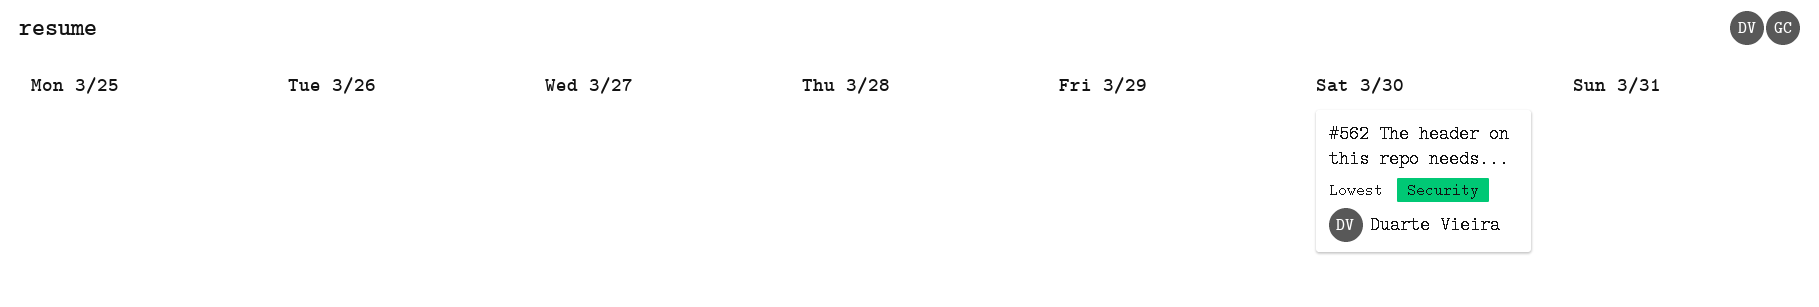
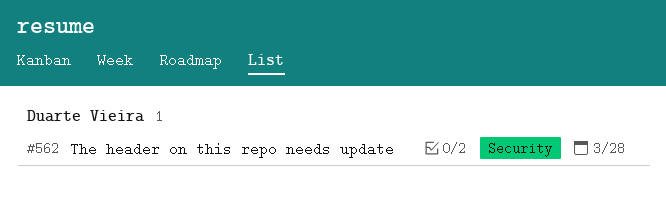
#562, due: Mar 30 -> Mar 28

